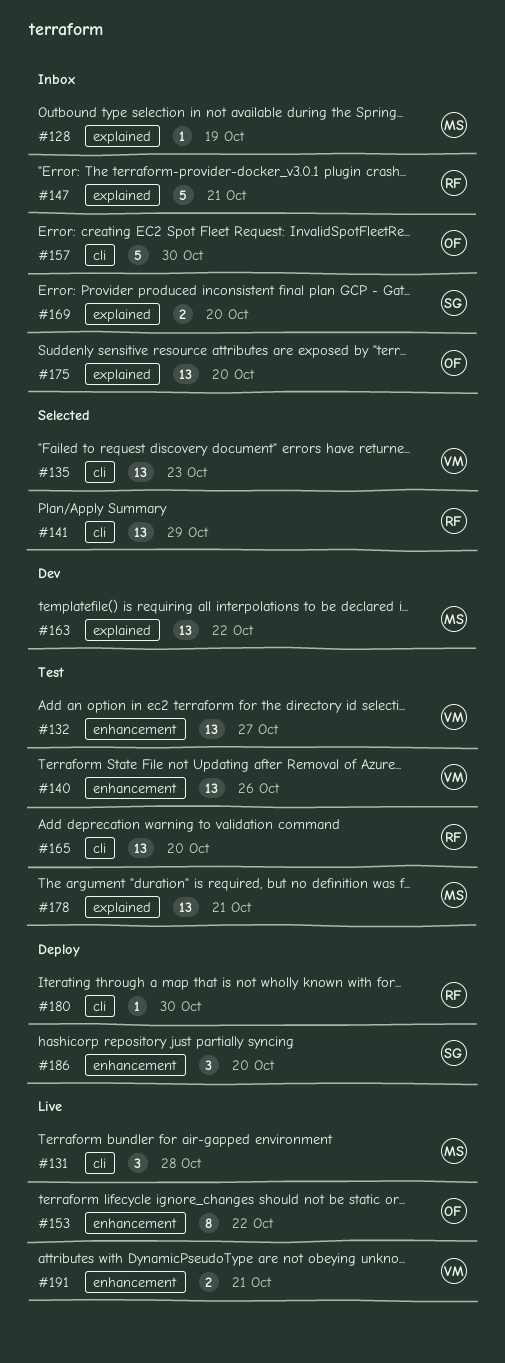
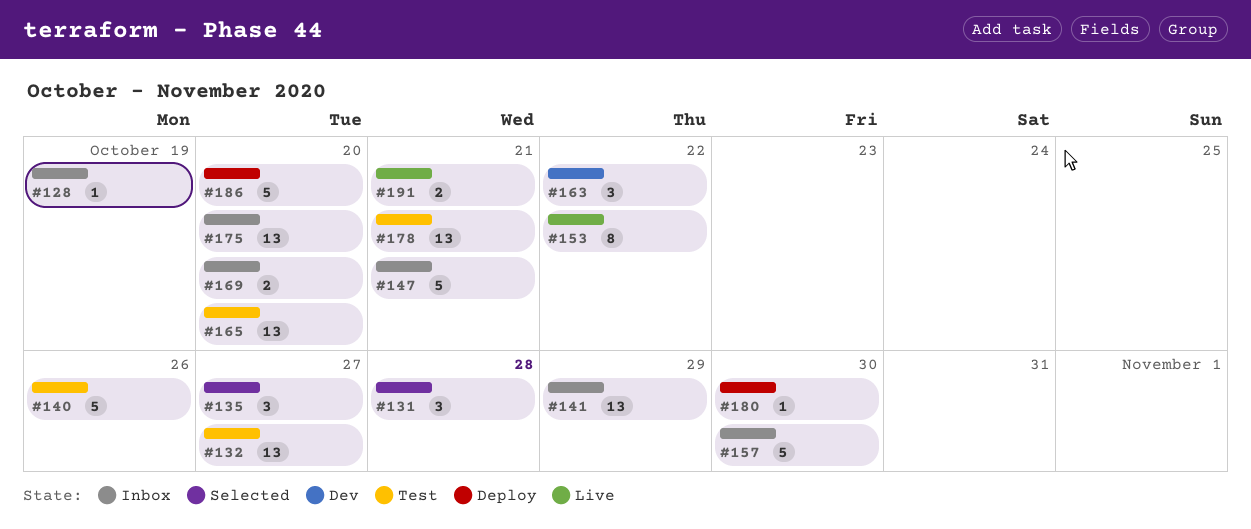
#131, status: Live -> Selected
#135, estimate: 13 -> 3
#135, due: Oct 23 -> Oct 27
#140, estimate: 13 -> 5
#141, status: Selected -> Inbox
#163, estimate: 13 -> 3
#186, estimate: 3 -> 5

